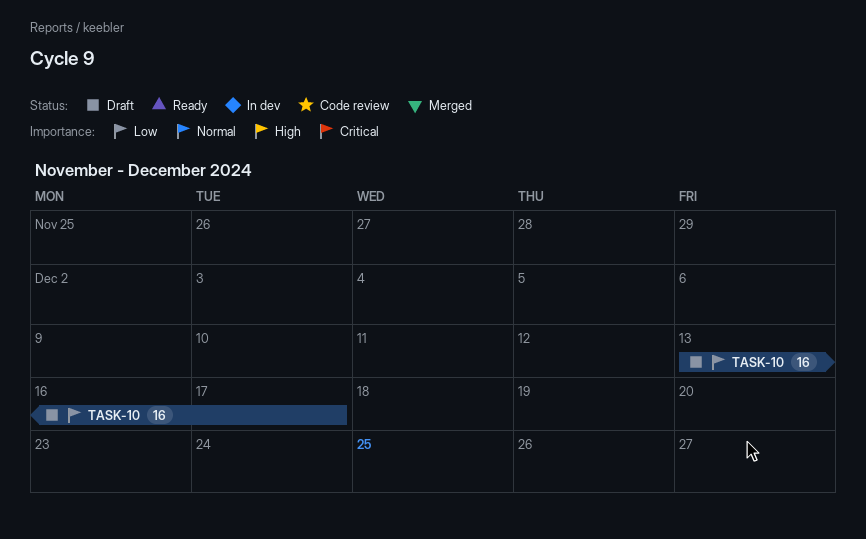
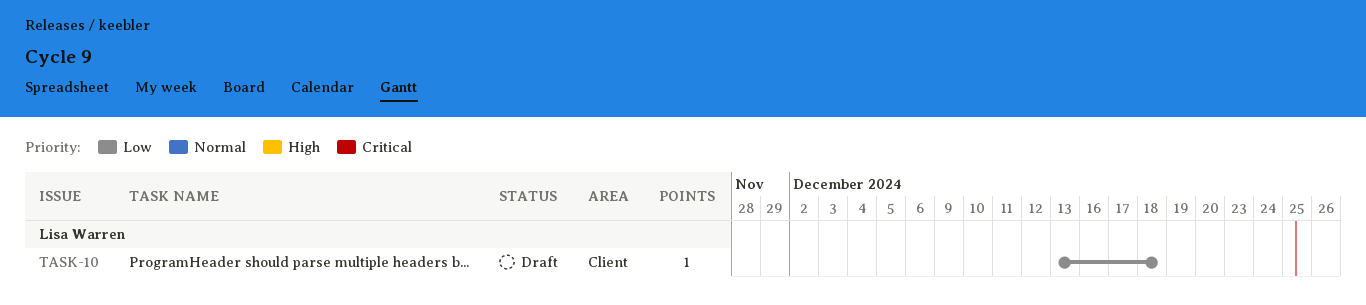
TASK-10, estimate: 16 -> 1
TASK-10, due: Dec 17 -> Dec 18

